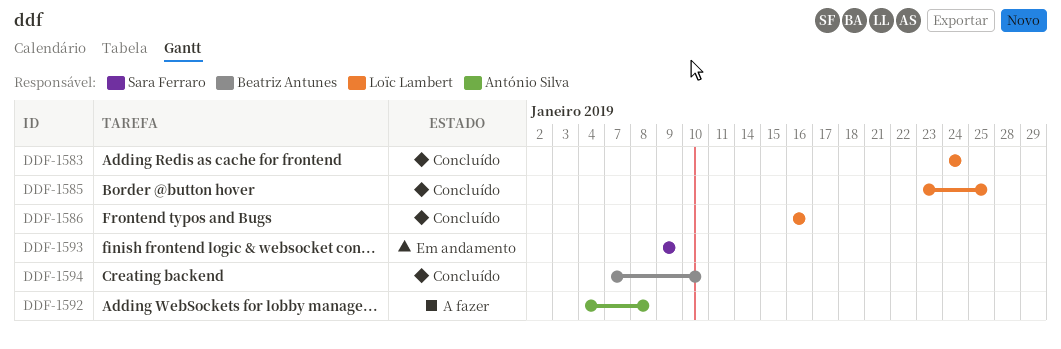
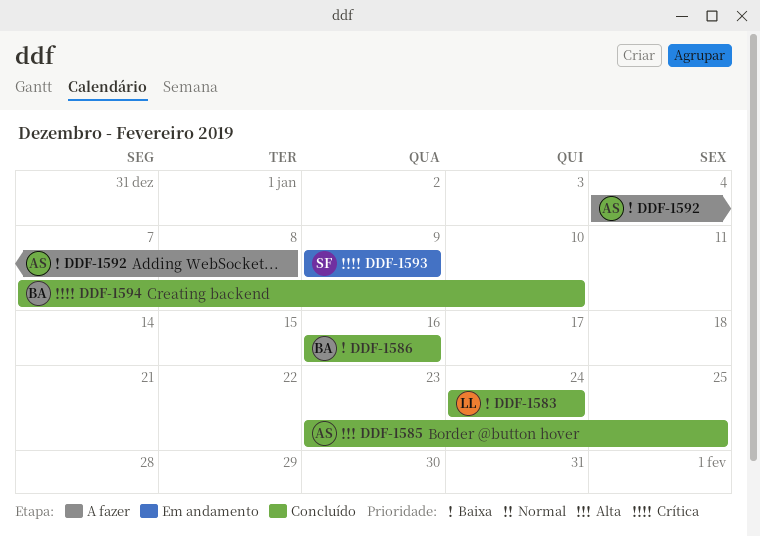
DDF-1585, owner: Loïc Lambert -> António Silva
DDF-1586, owner: Loïc Lambert -> Beatriz Antunes

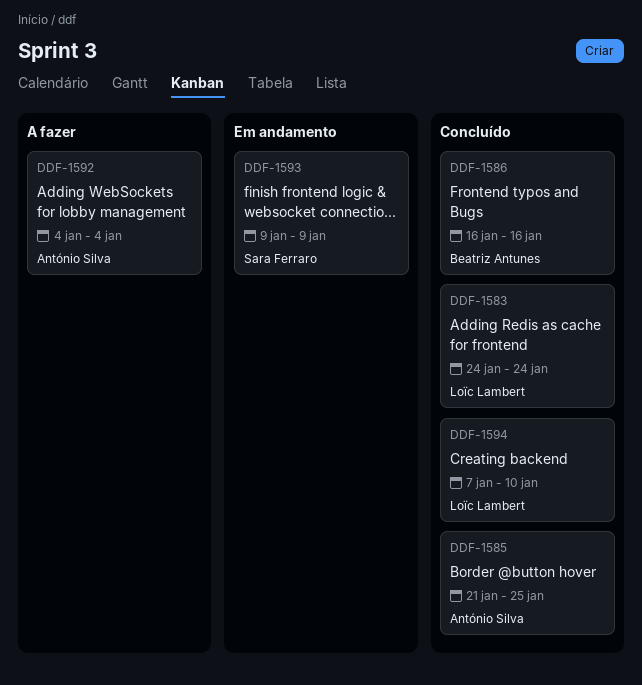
DDF-1585, start: Jan 23 -> Jan 21
DDF-1592, due: Jan 8 -> Jan 4
DDF-1594, owner: Beatriz Antunes -> Loïc Lambert

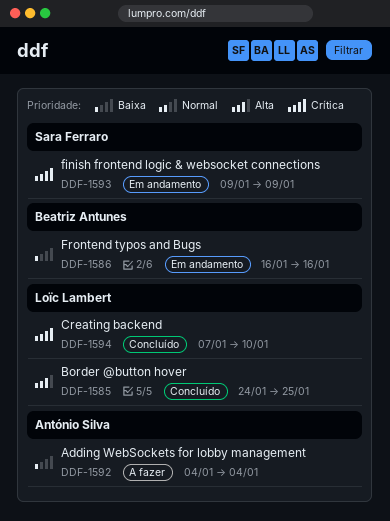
DDF-1583: present -> none
DDF-1585, owner: António Silva -> Loïc Lambert
DDF-1585, start: Jan 21 -> Jan 24
DDF-1586, status: Concluído -> Em andamento

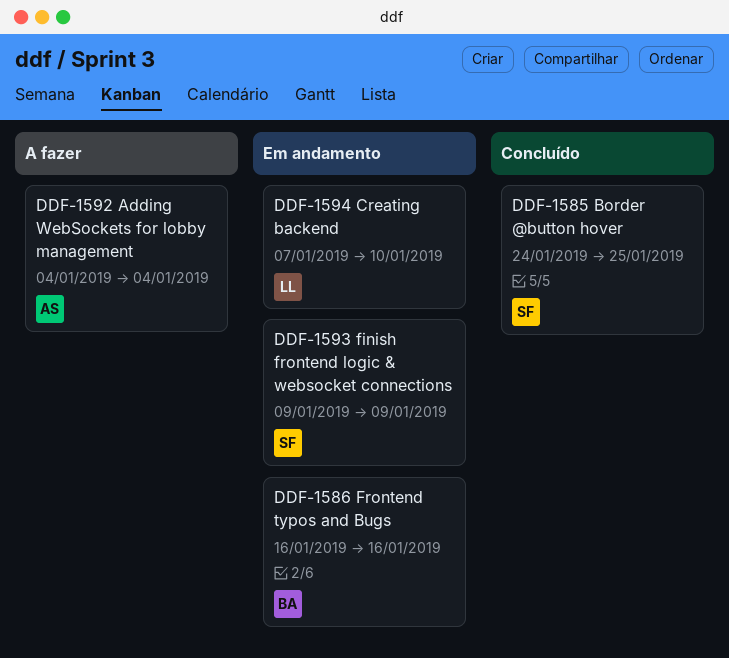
DDF-1585, owner: Loïc Lambert -> Sara Ferraro
DDF-1594, status: Concluído -> Em andamento

